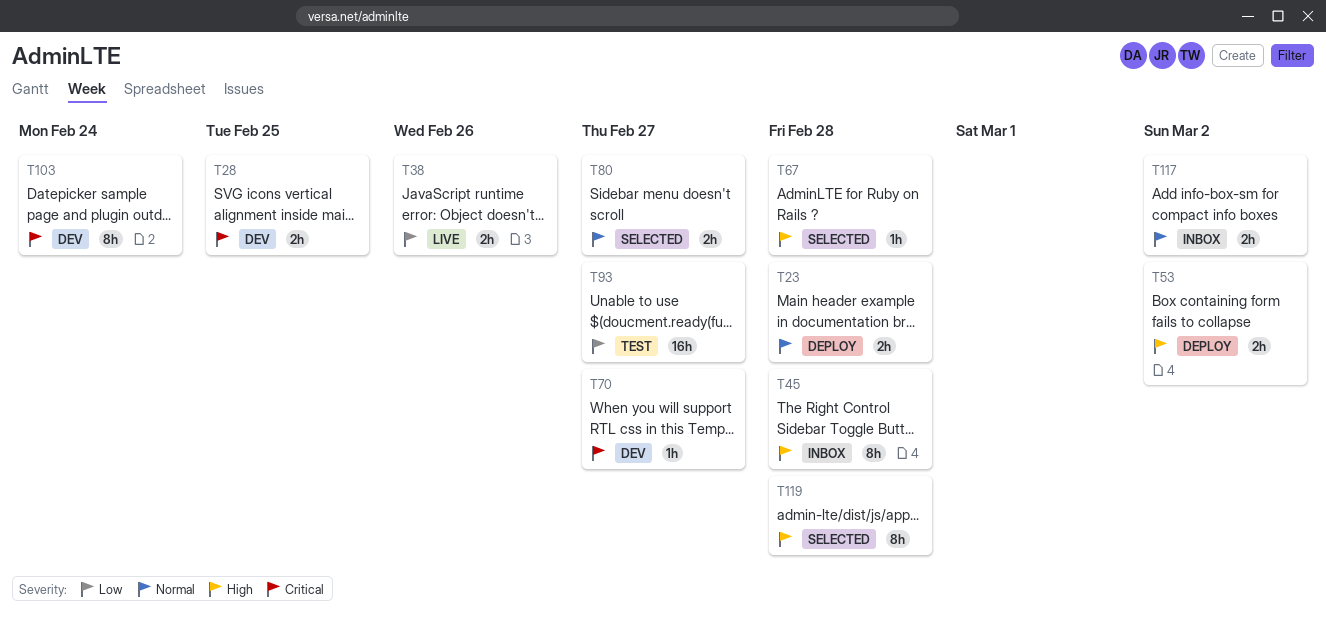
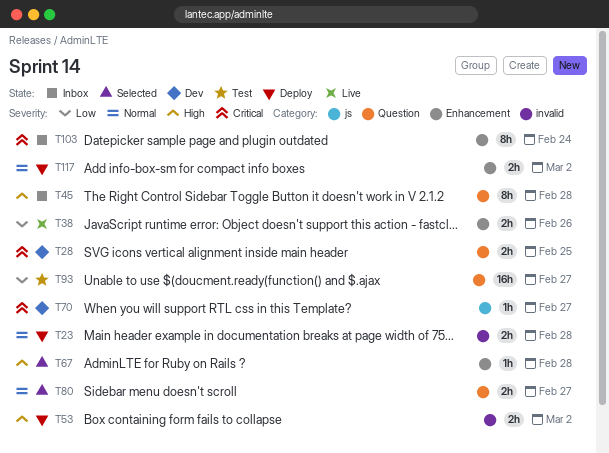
T103, status: Dev -> Inbox
T117, status: Inbox -> Deploy
T119: present -> none

